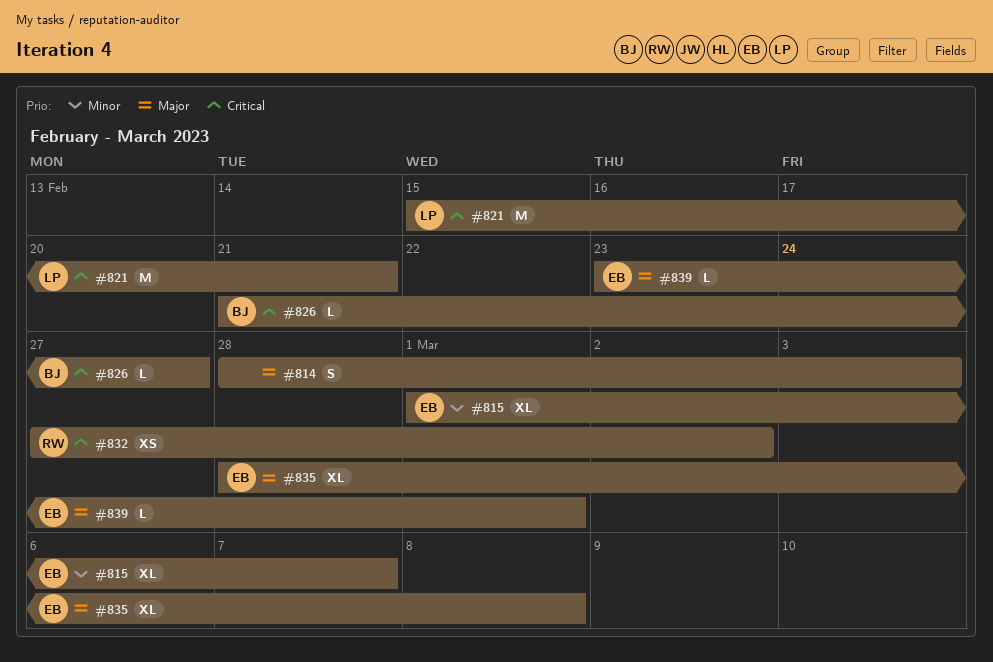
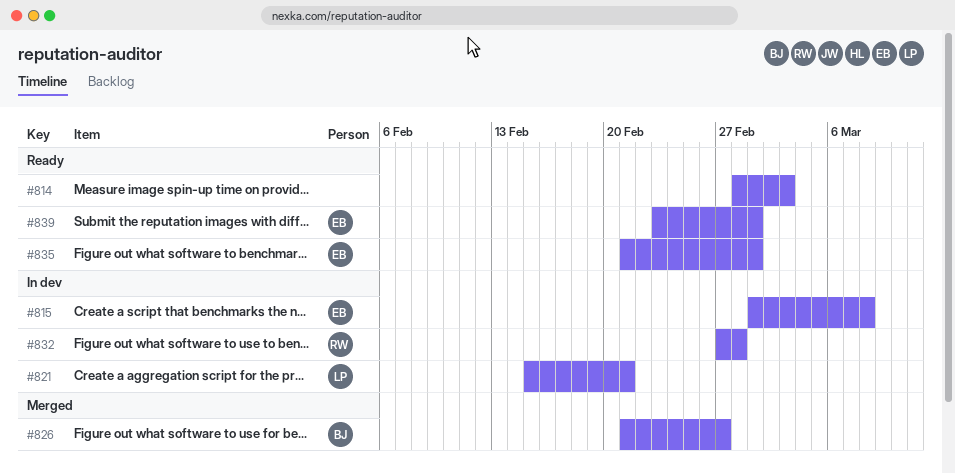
#815, due: Mar 7 -> Mar 8
#832, due: Mar 2 -> Feb 28
#835, start: Feb 28 -> Feb 21
#835, due: Mar 8 -> Mar 1

